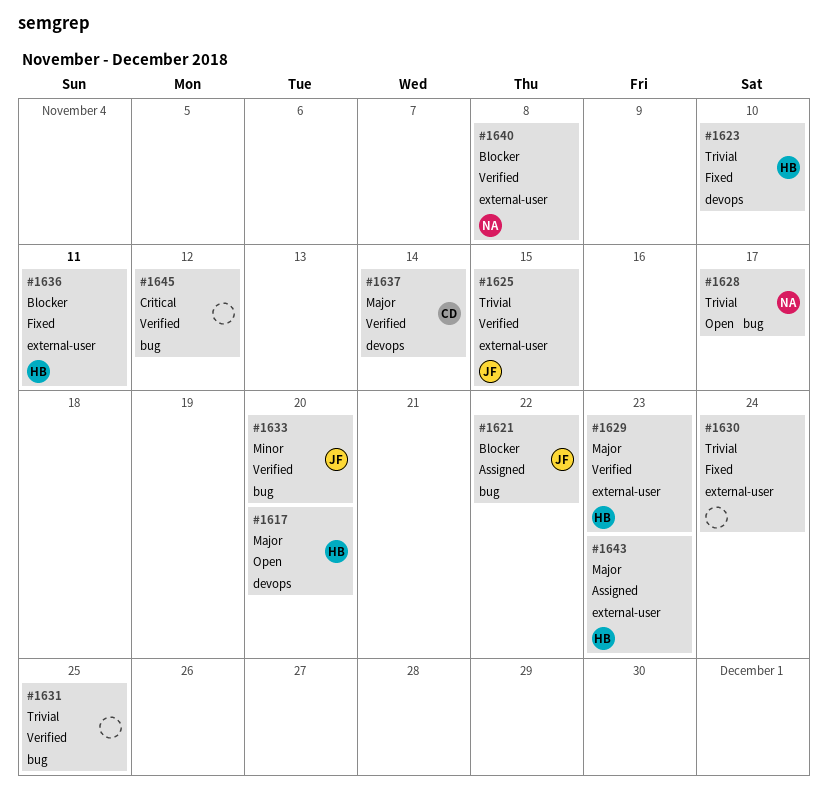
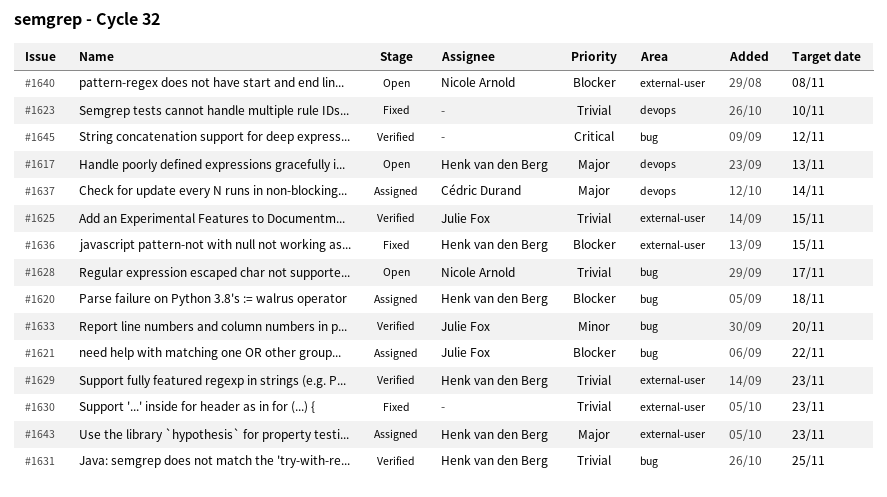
#1617, due: Nov 20 -> Nov 13
#1620: none -> present
#1623, owner: Henk van den Berg -> none
#1629, priority: Major -> Trivial
#1630, due: Nov 24 -> Nov 23
#1631, owner: none -> Henk van den Berg
#1636, due: Nov 11 -> Nov 15
#1637, status: Verified -> Assigned
#1640, status: Verified -> Open

